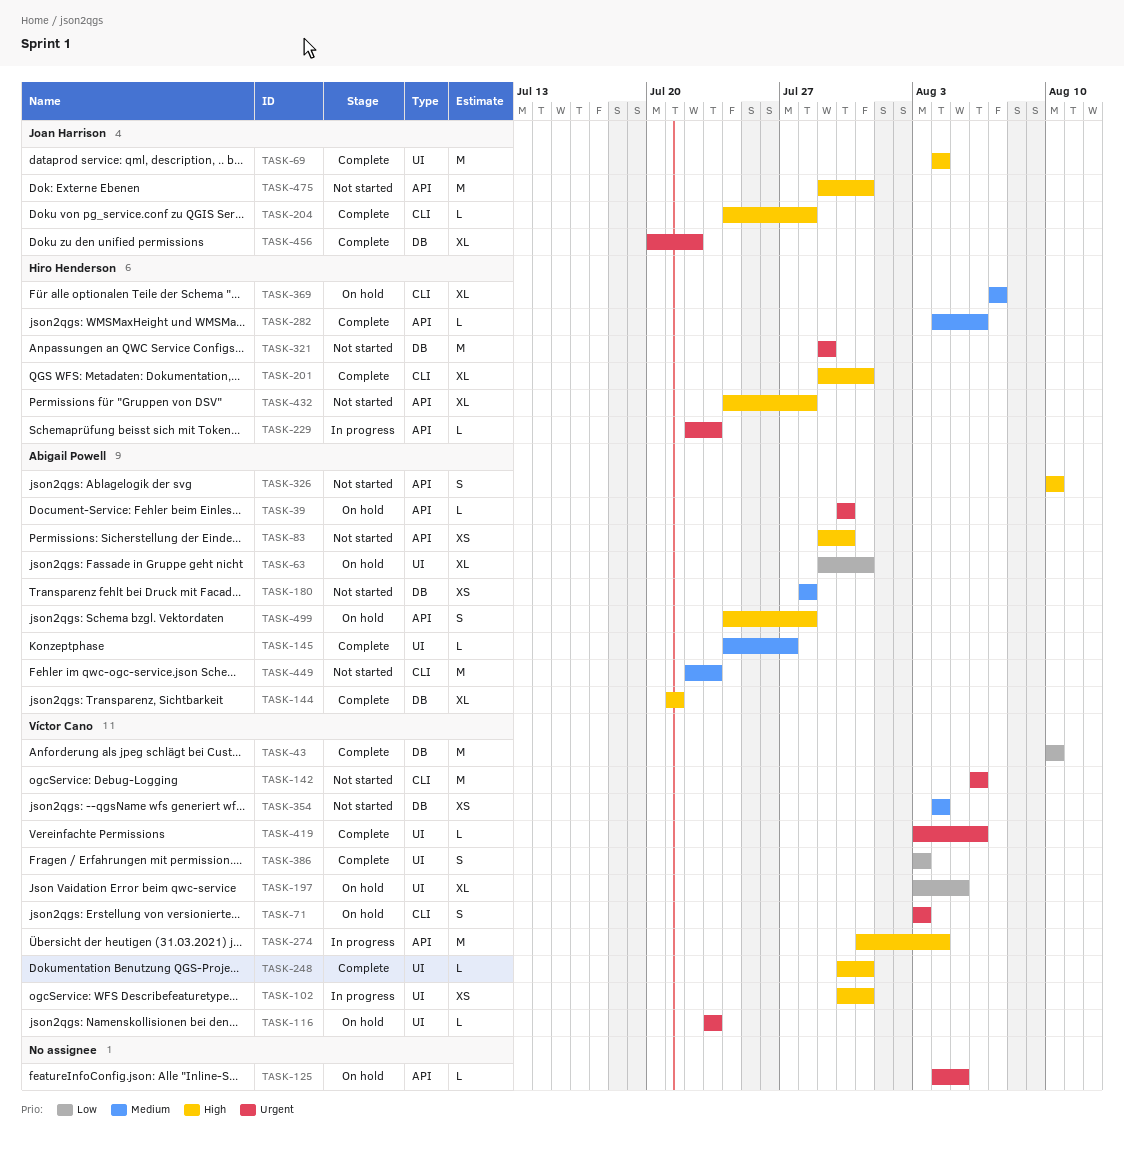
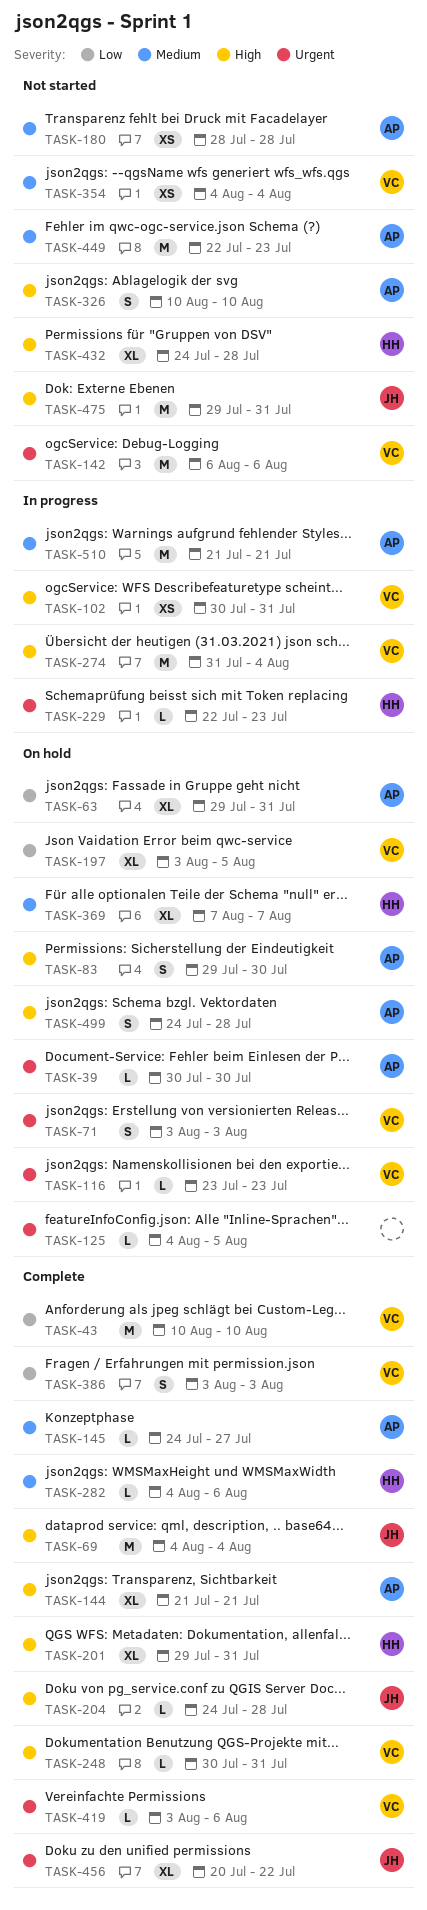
TASK-83, status: Not started -> On hold
TASK-83, estimate: XS -> S
TASK-321: present -> none
TASK-510: none -> present

